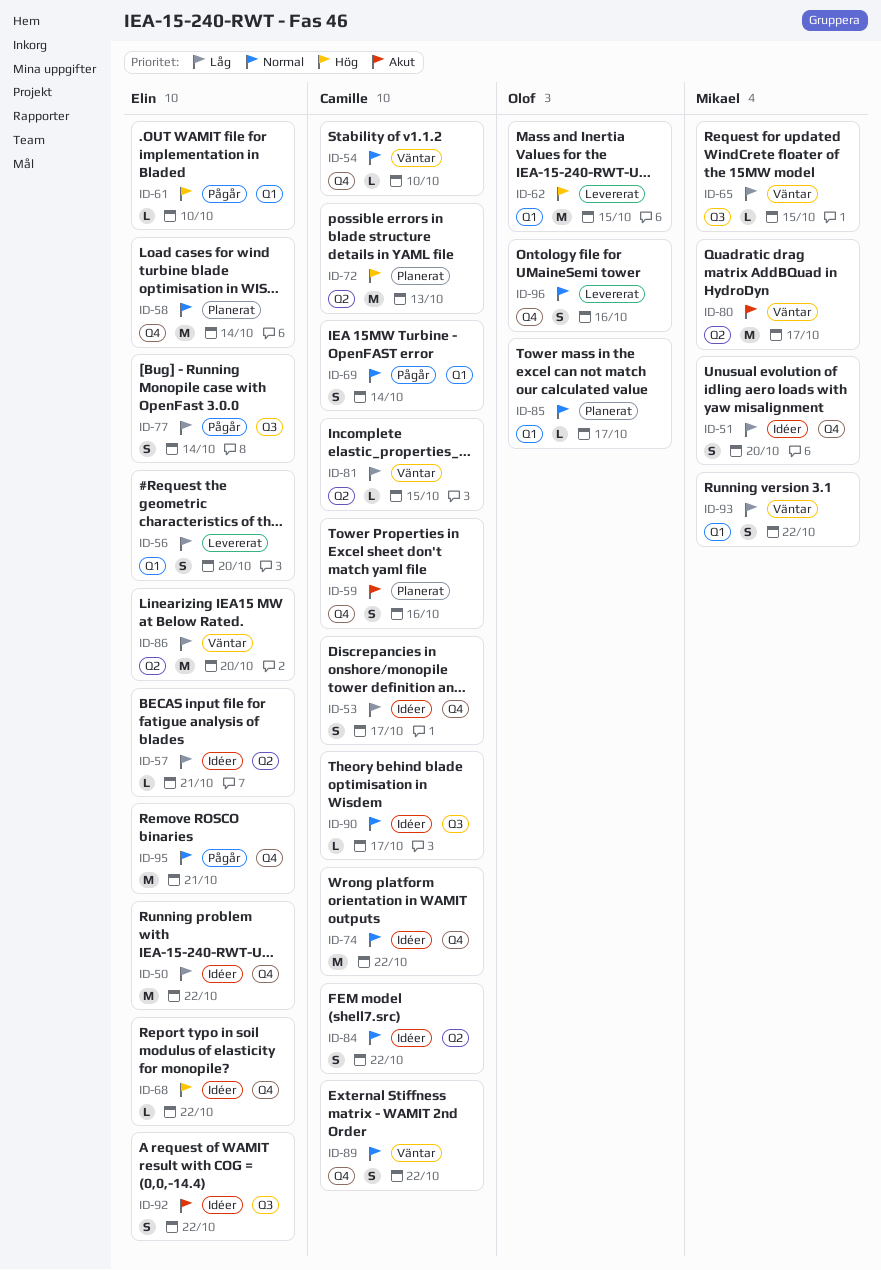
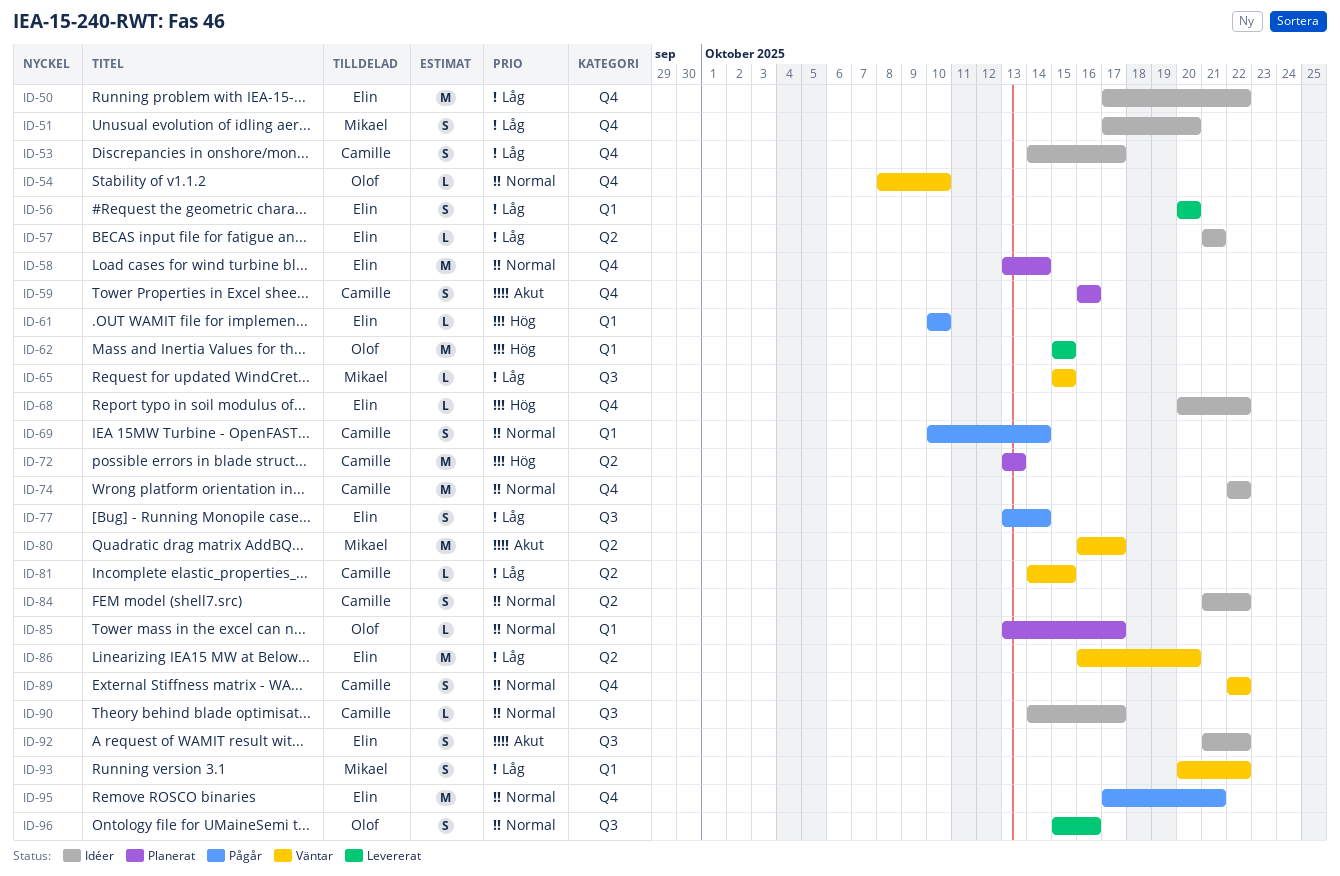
ID-54, owner: Camille -> Olof
ID-96, label: Q4 -> Q3

